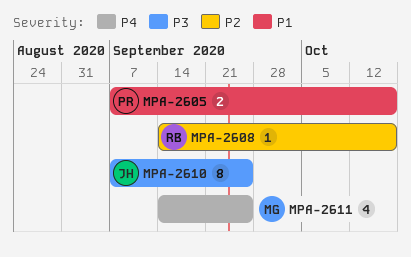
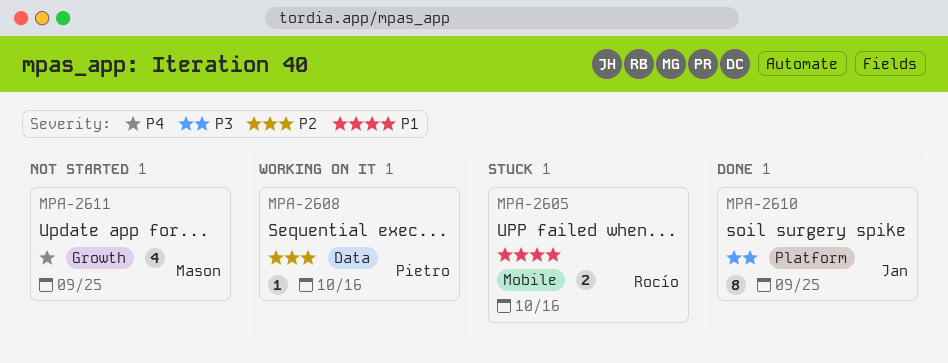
MPA-2605, owner: Pietro -> Rocío
MPA-2608, owner: Rocío -> Pietro

